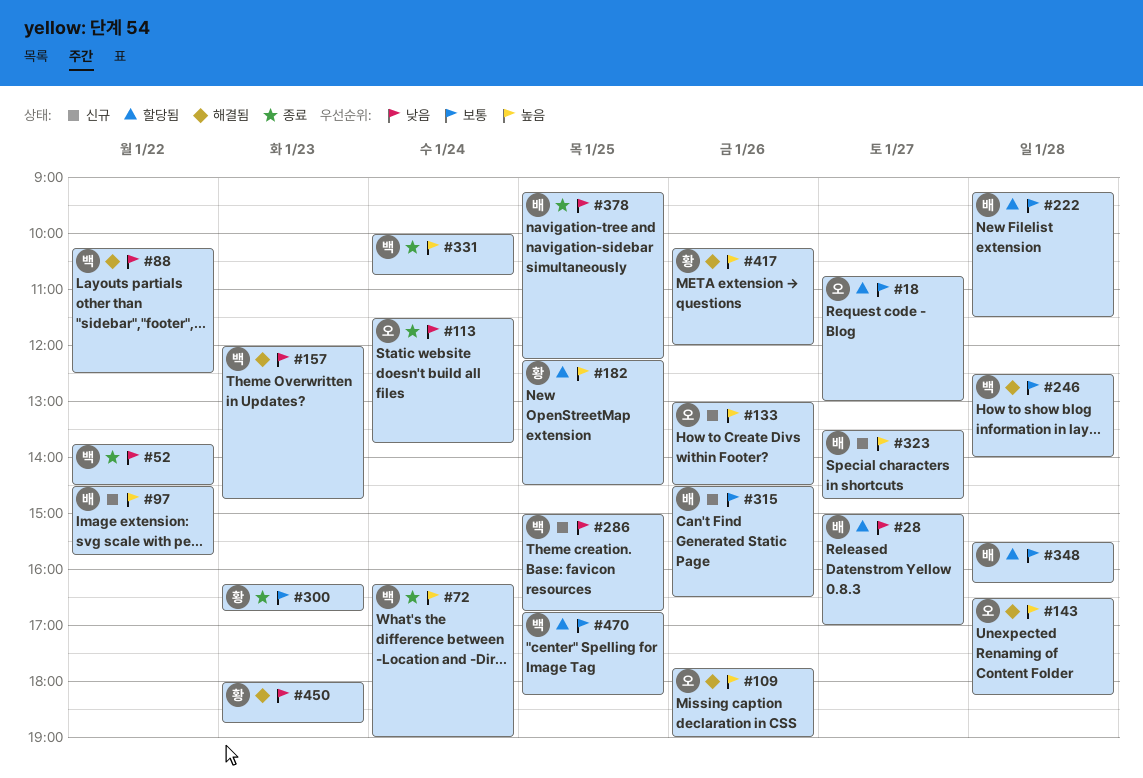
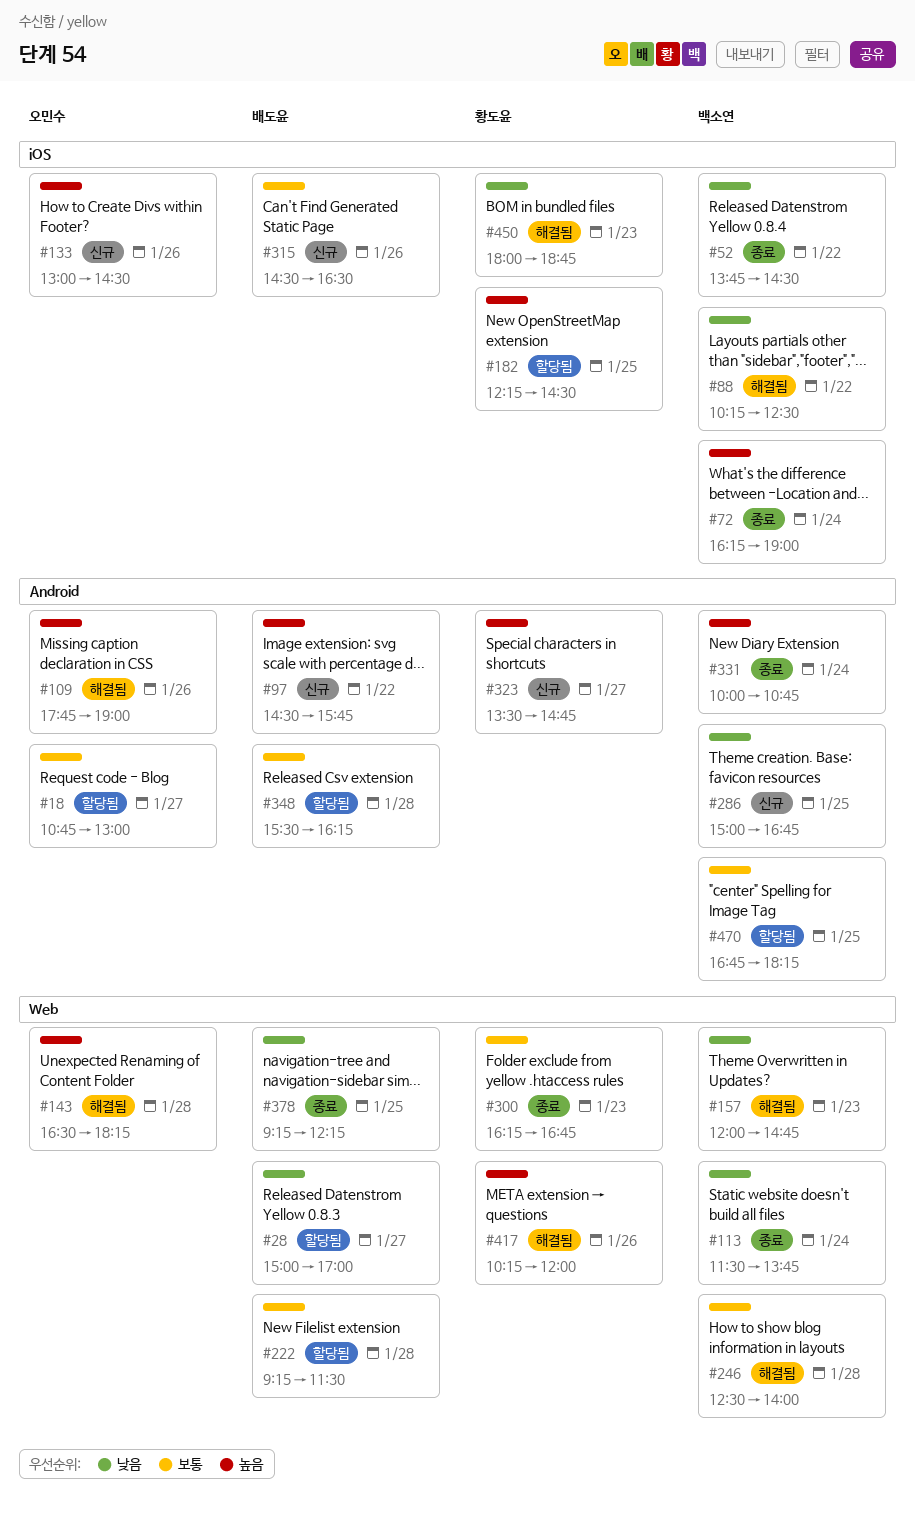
#113, owner: 오민수 -> 백소연
#323, owner: 배도윤 -> 황도윤

